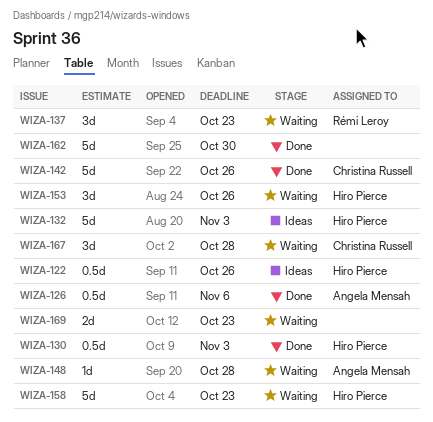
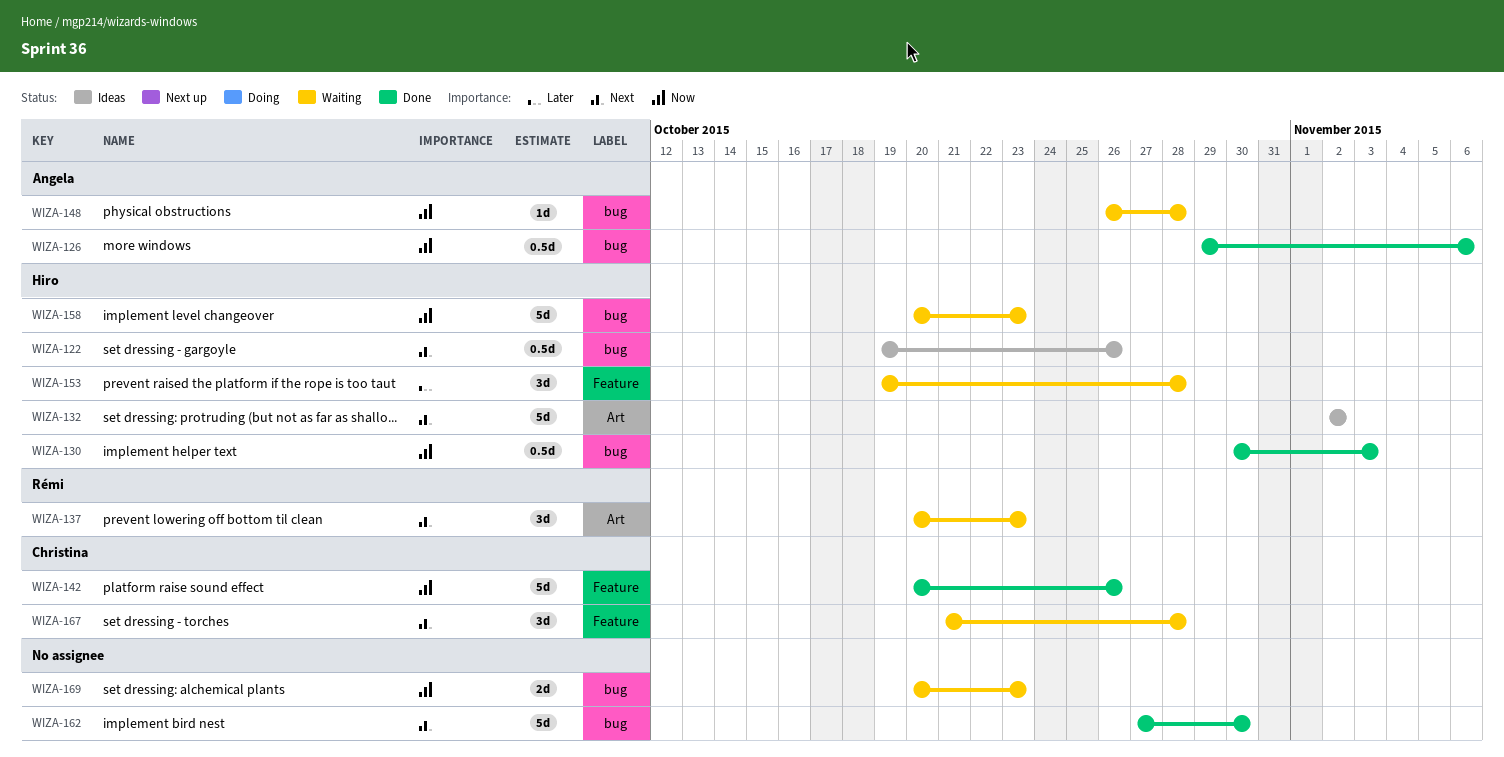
WIZA-132, due: Nov 3 -> Nov 2
WIZA-153, due: Oct 26 -> Oct 28

